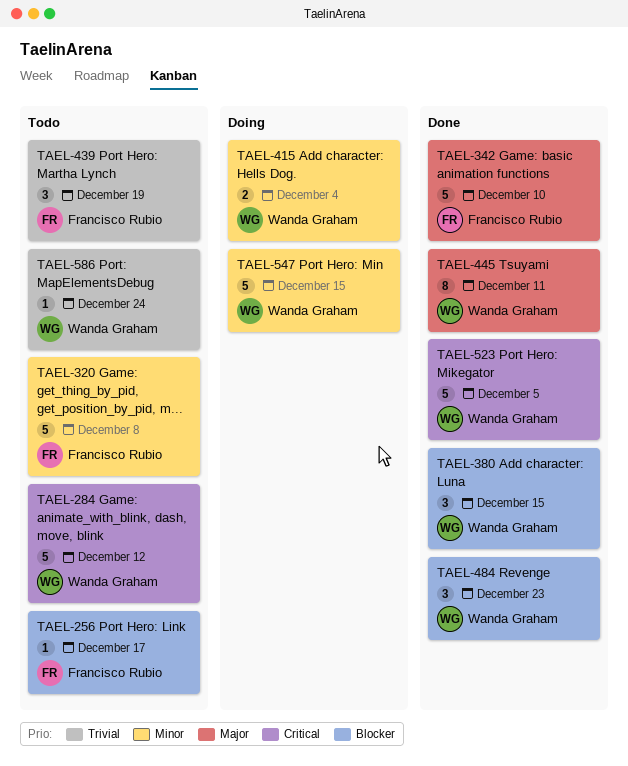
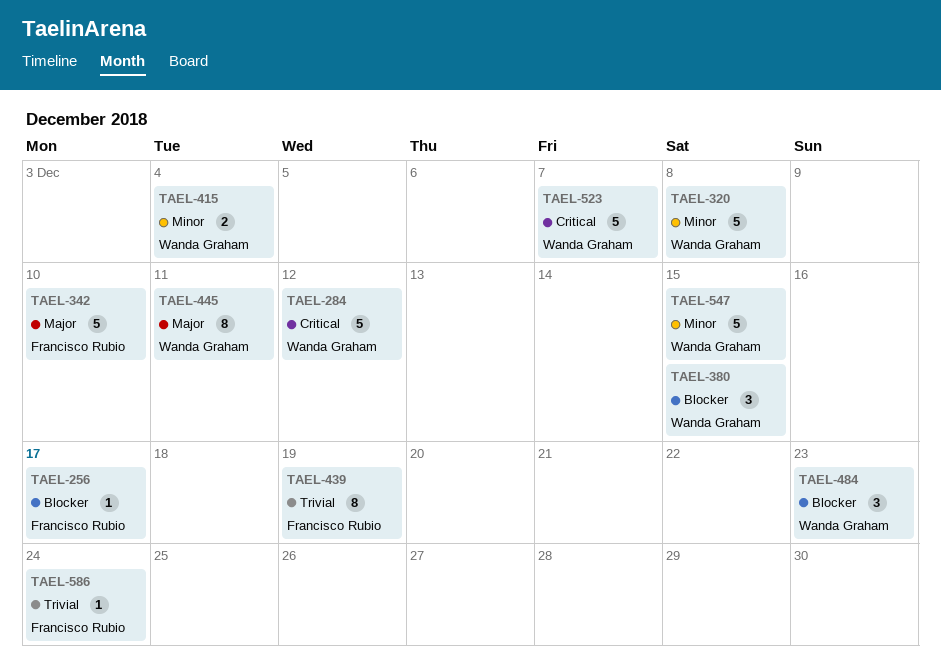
TAEL-320, owner: Francisco Rubio -> Wanda Graham
TAEL-439, estimate: 3 -> 8
TAEL-523, due: Dec 5 -> Dec 7
TAEL-586, owner: Wanda Graham -> Francisco Rubio

